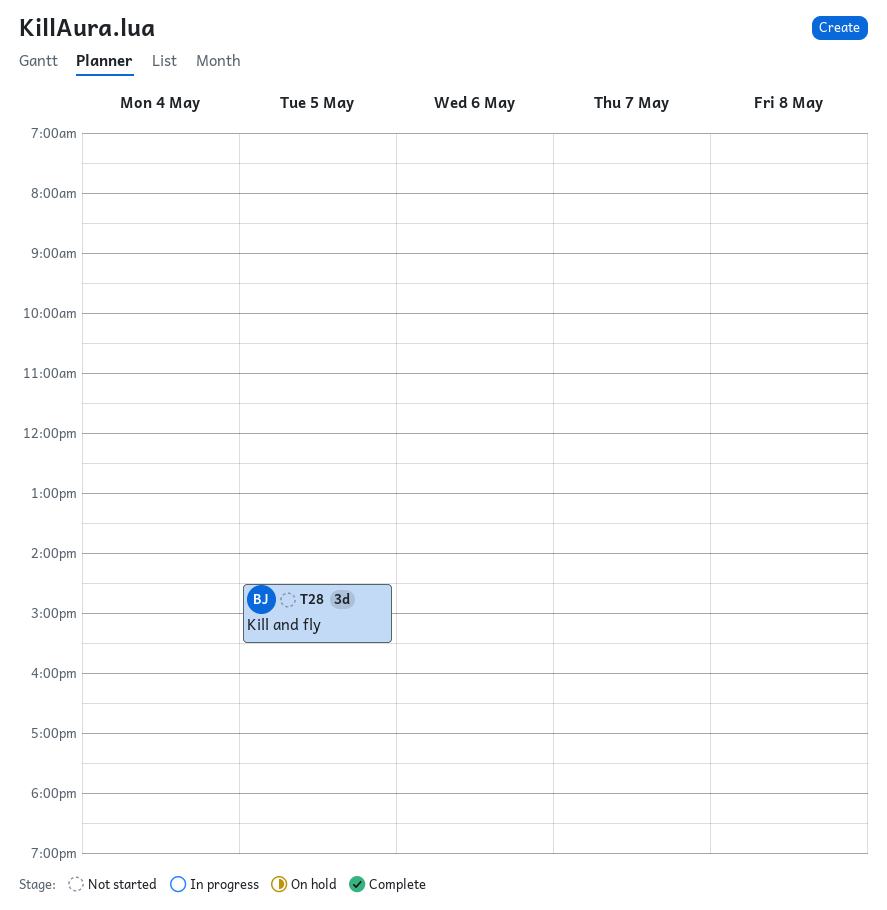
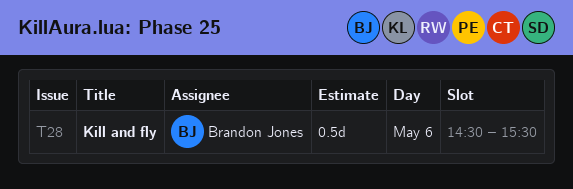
T28, estimate: 3d -> 0.5d
T28, day: May 5 -> May 6

